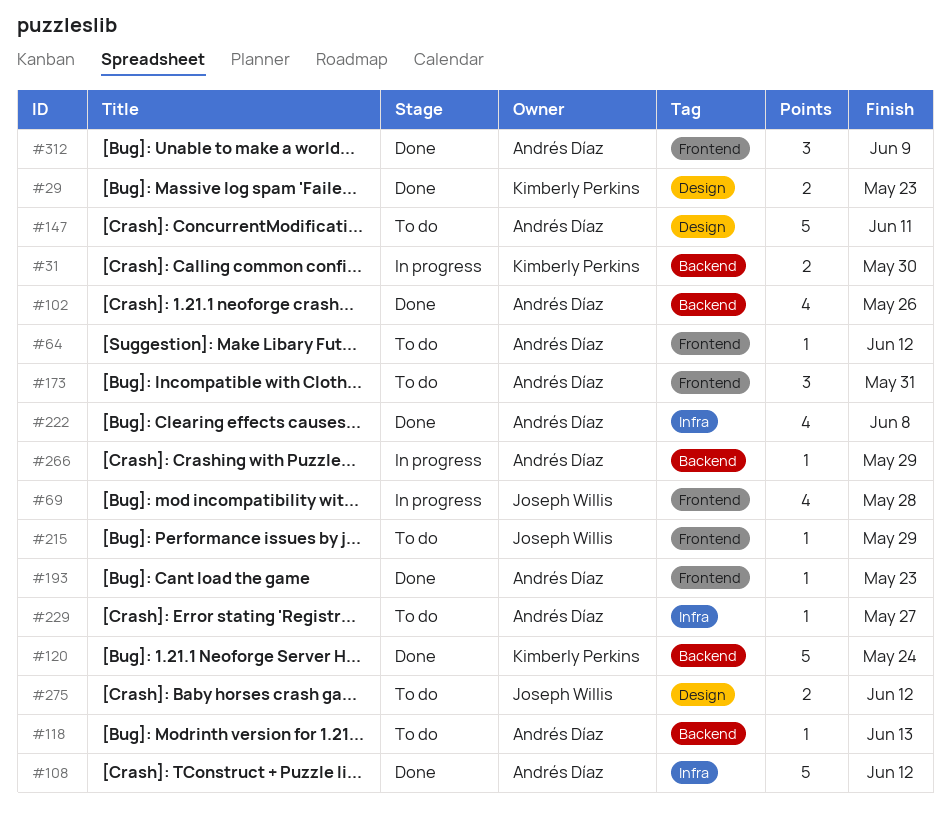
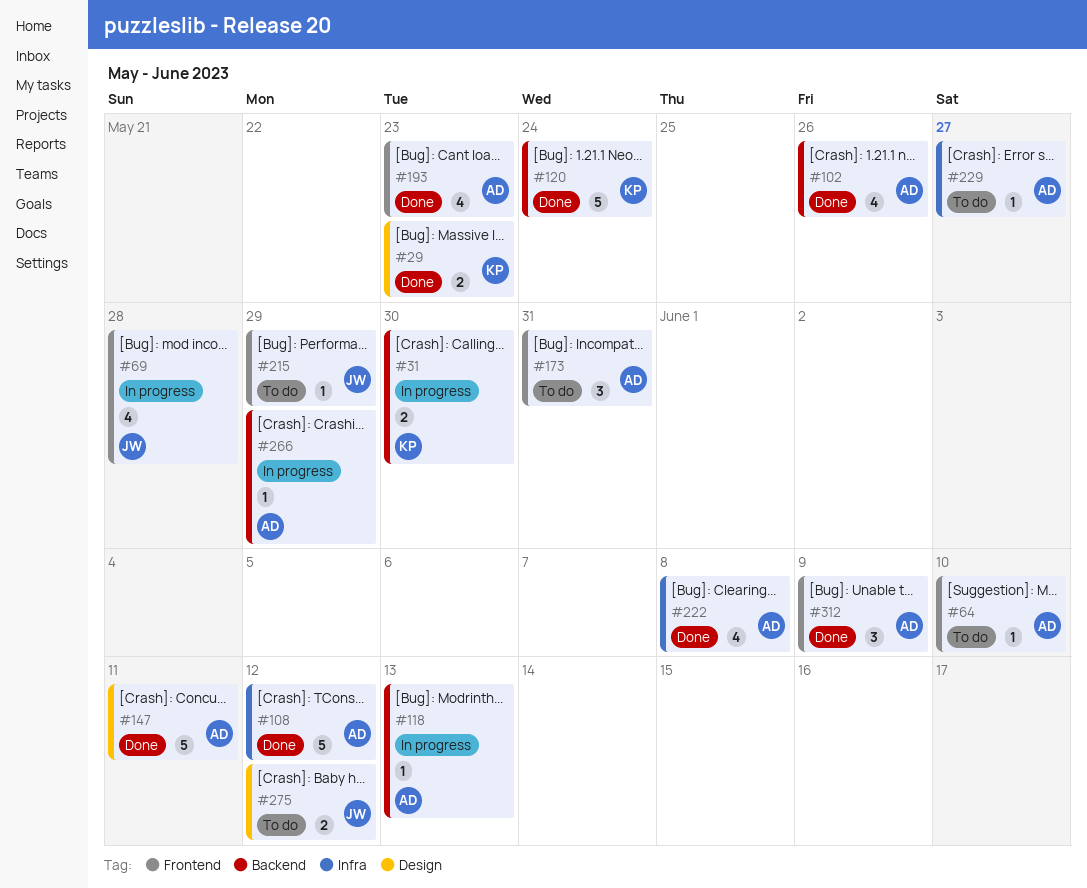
#64, due: Jun 12 -> Jun 10
#118, status: To do -> In progress
#147, status: To do -> Done
#193, estimate: 1 -> 4

